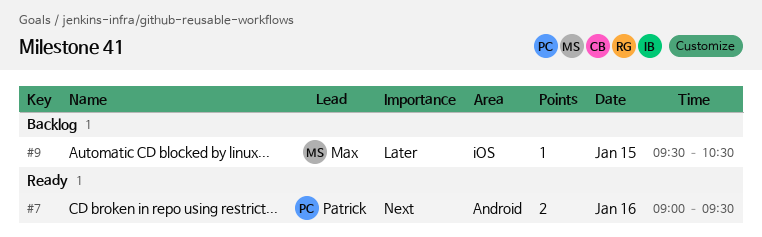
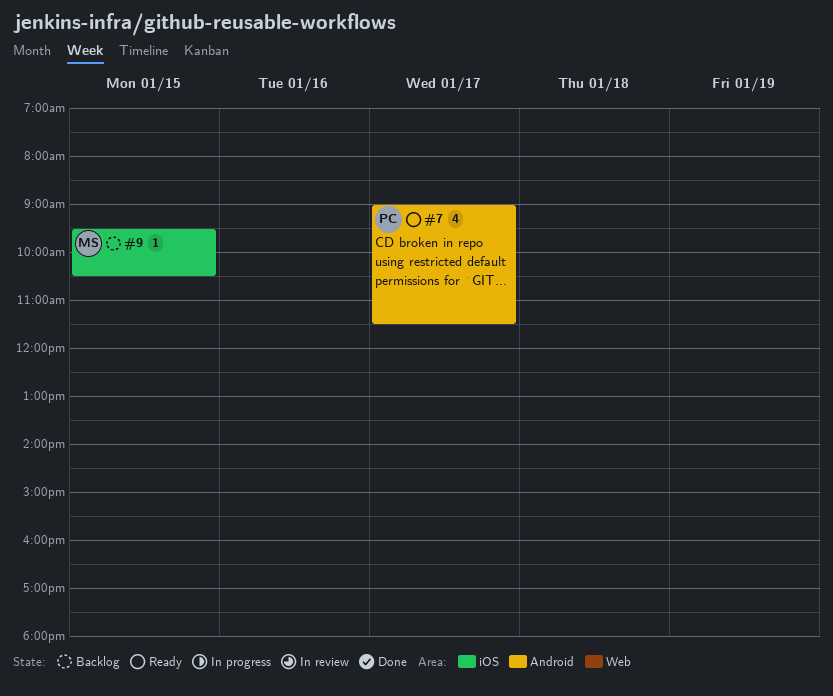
#7, estimate: 2 -> 4
#7, day: Jan 16 -> Jan 17
#7, ends: 09:30 -> 11:30

